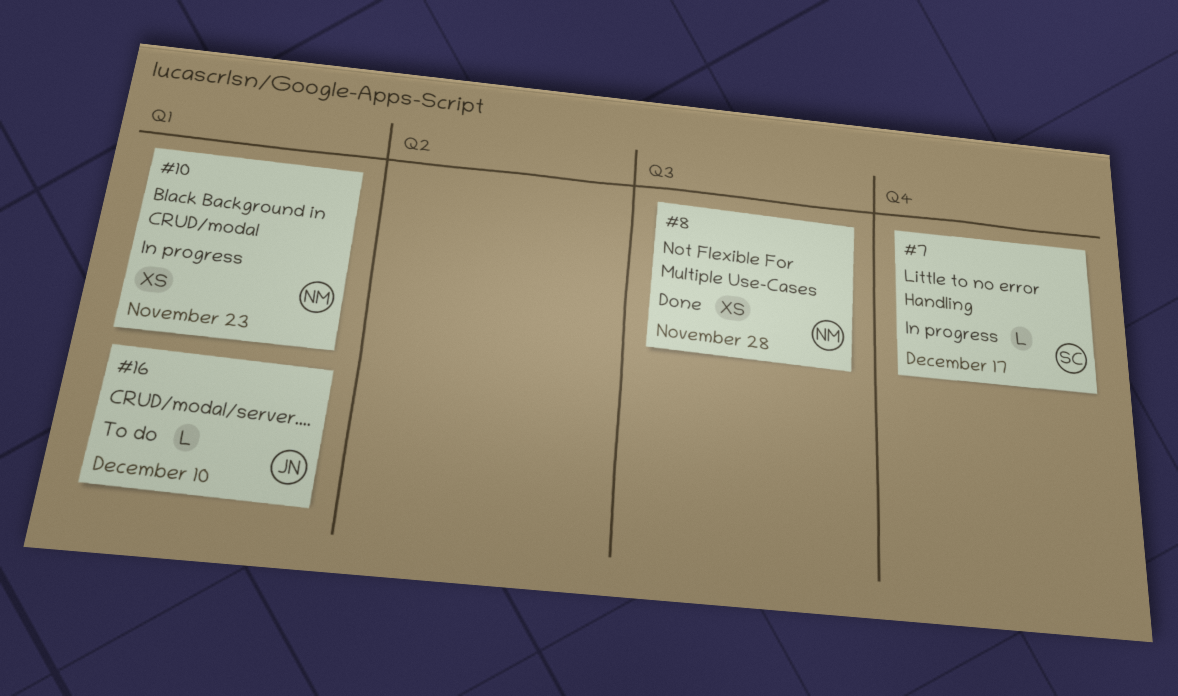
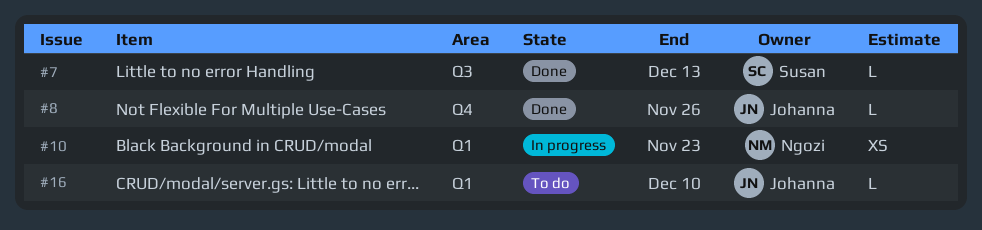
#7, status: In progress -> Done
#7, label: Q4 -> Q3
#7, due: Dec 17 -> Dec 13
#8, owner: Ngozi -> Johanna
#8, label: Q3 -> Q4
#8, estimate: XS -> L
#8, due: Nov 28 -> Nov 26

